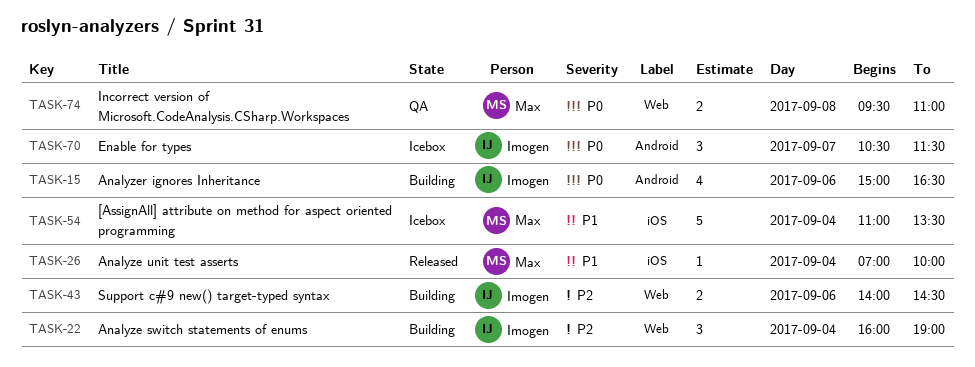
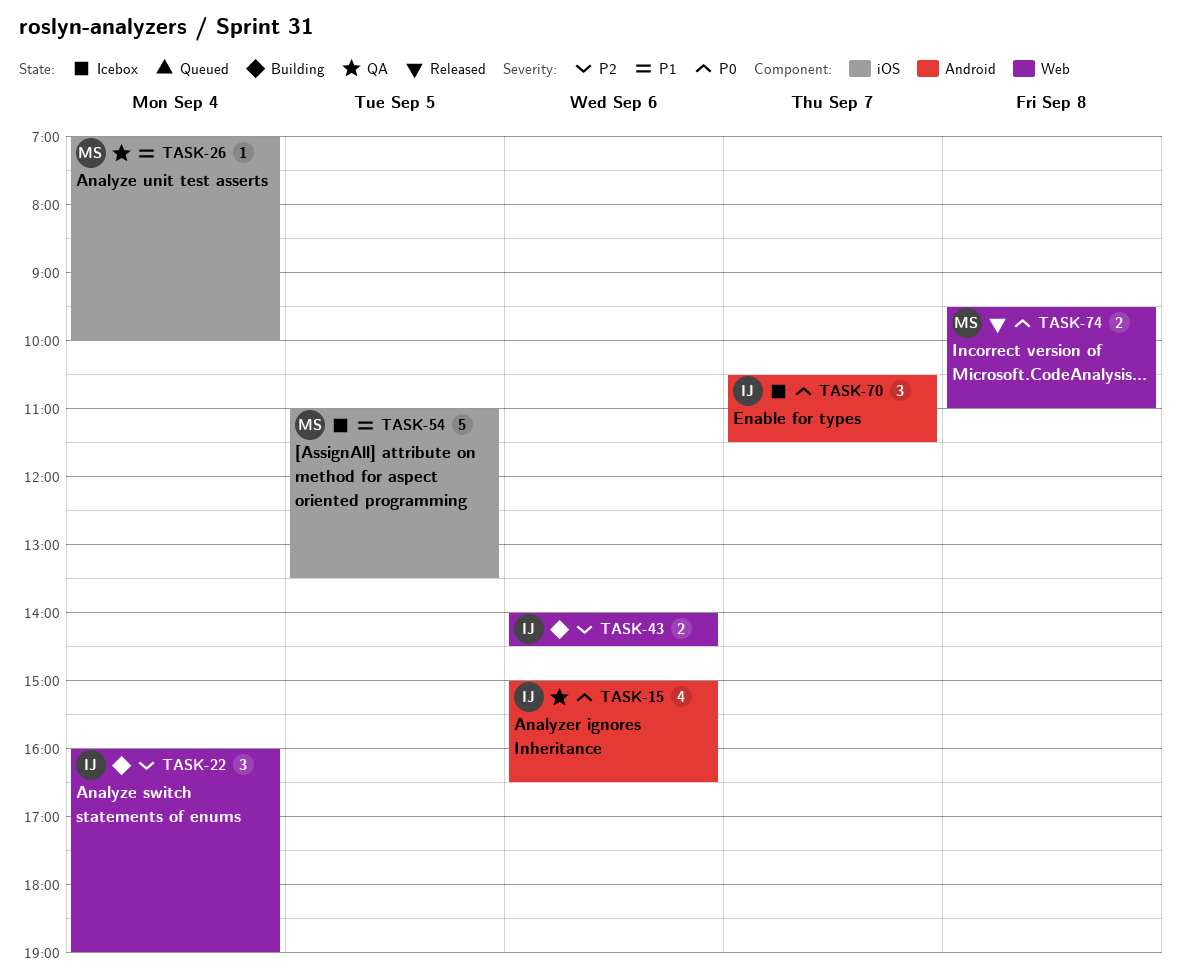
TASK-15, status: Building -> QA
TASK-26, status: Released -> QA
TASK-54, day: Sep 4 -> Sep 5
TASK-74, status: QA -> Released

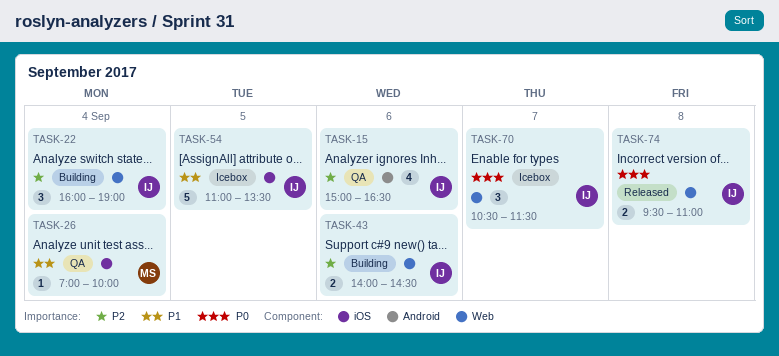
TASK-15, priority: P0 -> P2
TASK-54, owner: MS -> IJ
TASK-70, label: Android -> Web
TASK-74, owner: MS -> IJ

